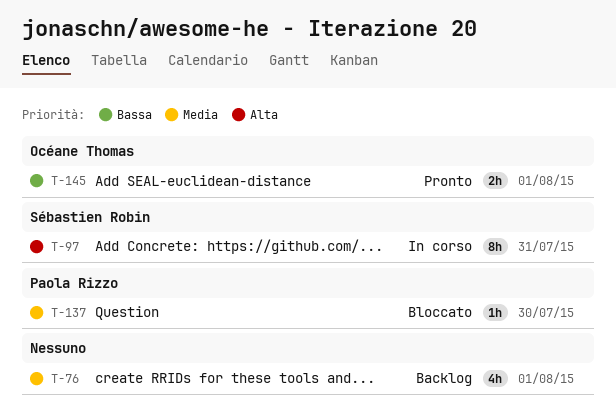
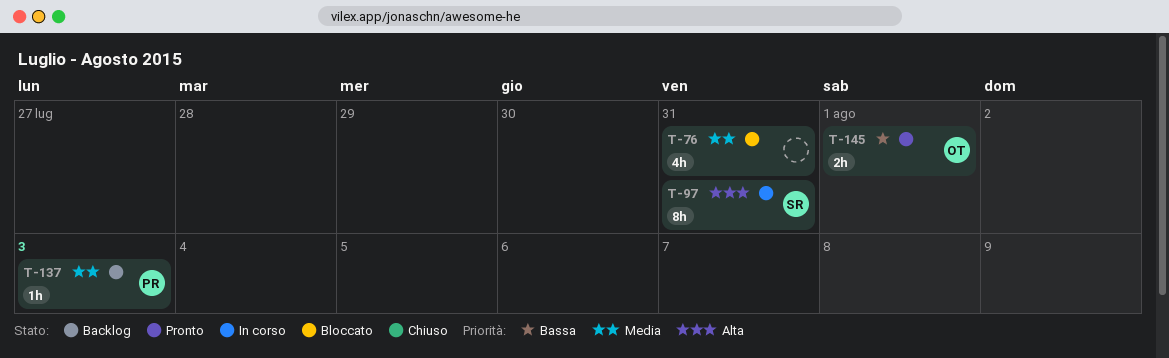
T-76, status: Backlog -> Bloccato
T-76, due: Aug 1 -> Jul 31
T-137, status: Bloccato -> Backlog
T-137, due: Jul 30 -> Aug 3

